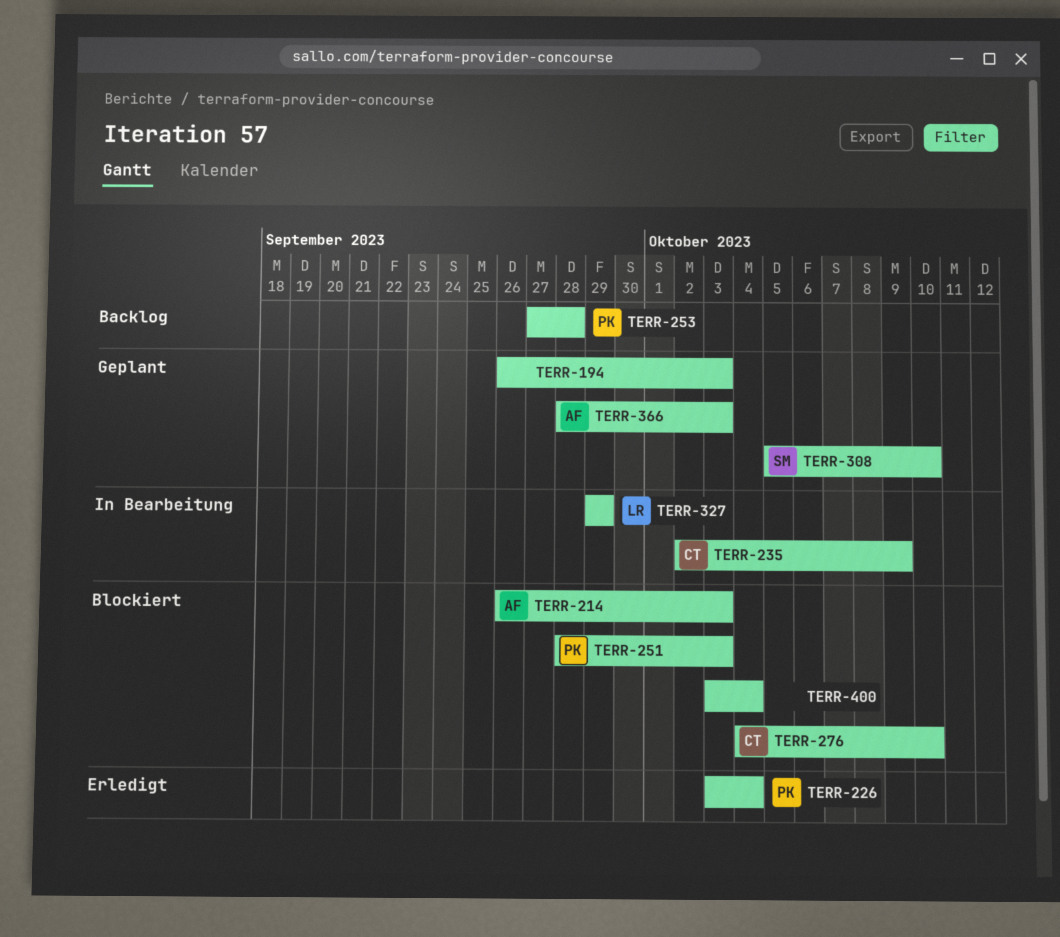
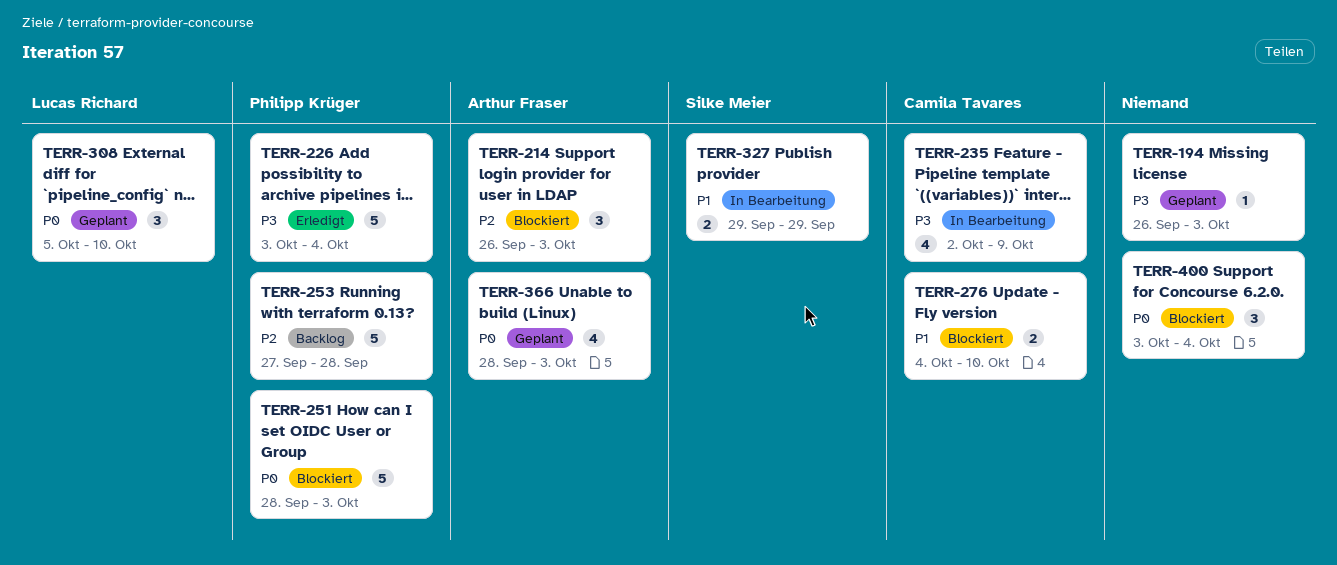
TERR-308, owner: Silke Meier -> Lucas Richard
TERR-327, owner: Lucas Richard -> Silke Meier

